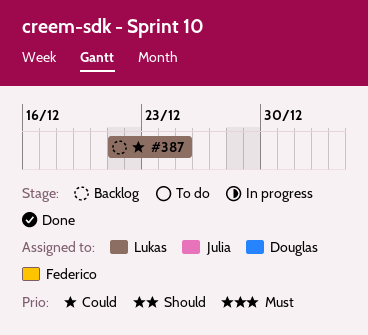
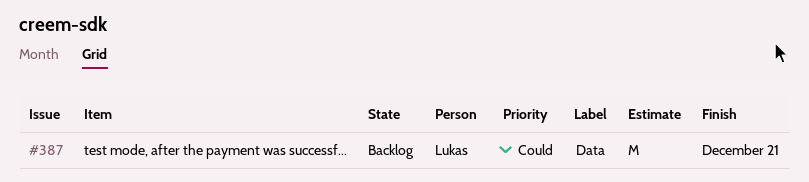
#387, due: Dec 25 -> Dec 21

